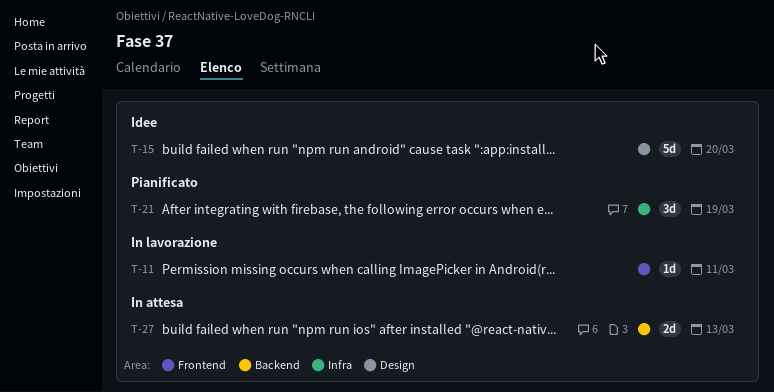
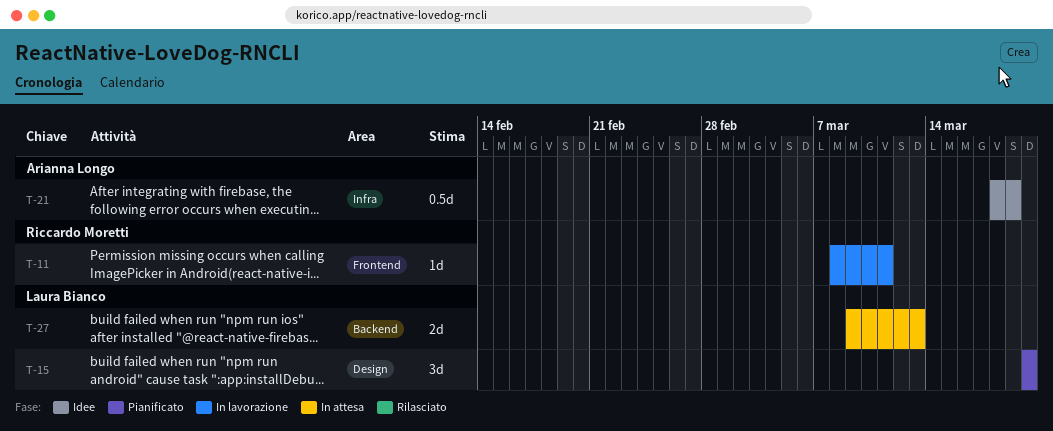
T-15, status: Idee -> Pianificato
T-15, estimate: 5d -> 3d
T-21, status: Pianificato -> Idee
T-21, estimate: 3d -> 0.5d

